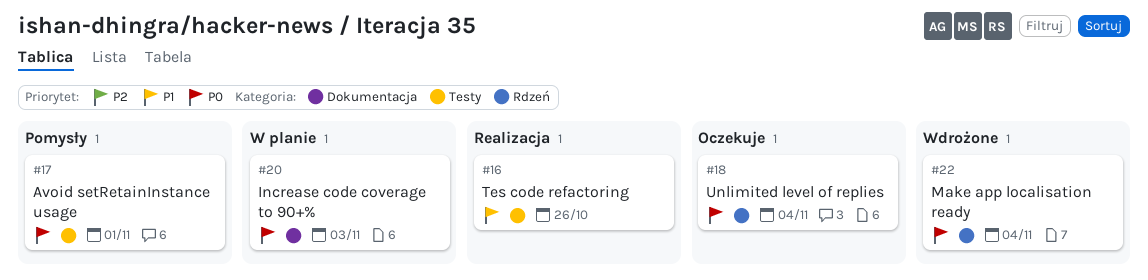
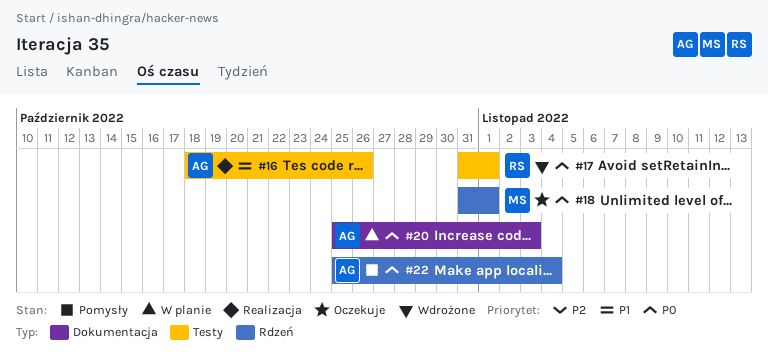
#17, status: Pomysły -> Wdrożone
#18, due: Nov 4 -> Nov 1
#22, status: Wdrożone -> Pomysły

